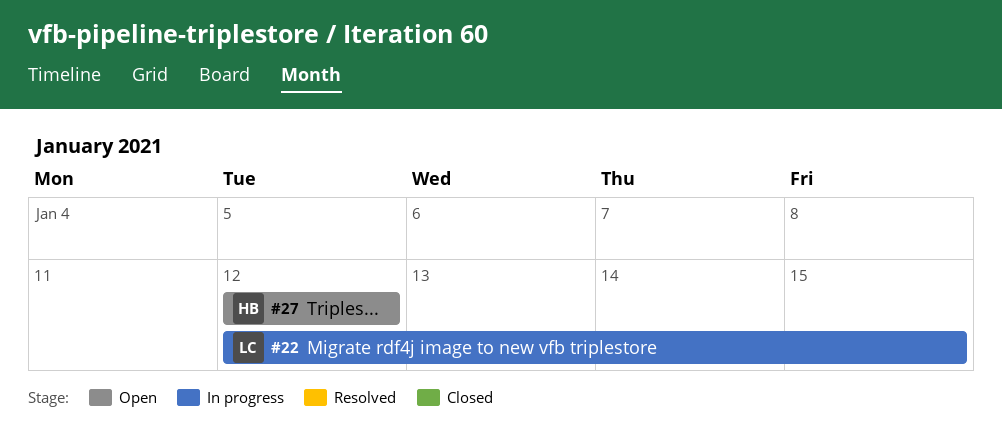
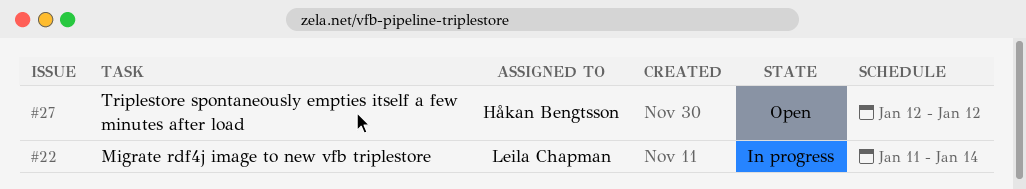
#22, start: Jan 12 -> Jan 11
#22, due: Jan 15 -> Jan 14

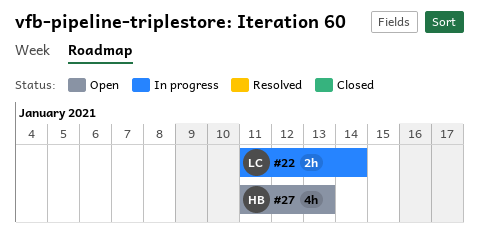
#27, start: Jan 12 -> Jan 11
#27, due: Jan 12 -> Jan 13

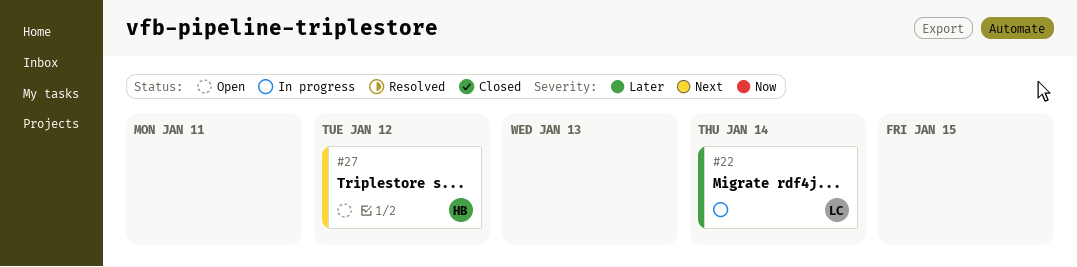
#27, due: Jan 13 -> Jan 12

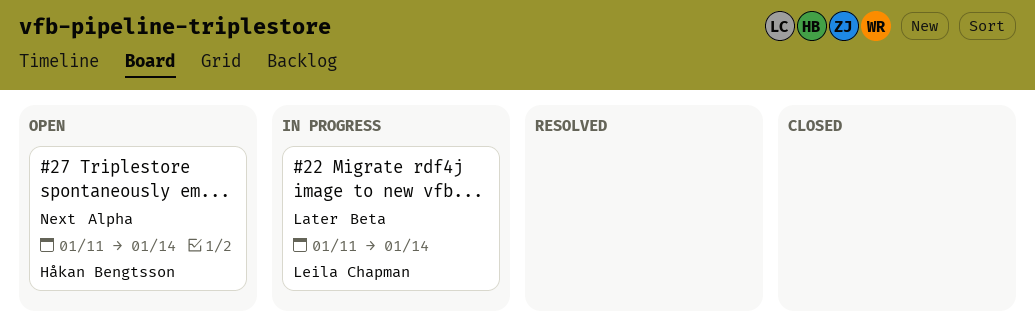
#27, due: Jan 12 -> Jan 14

